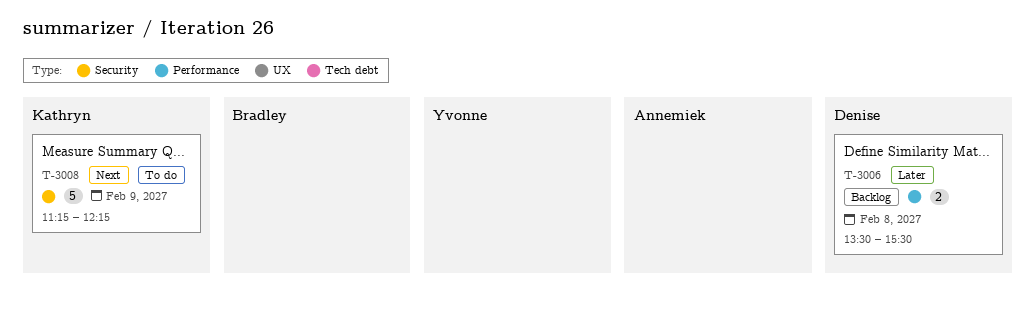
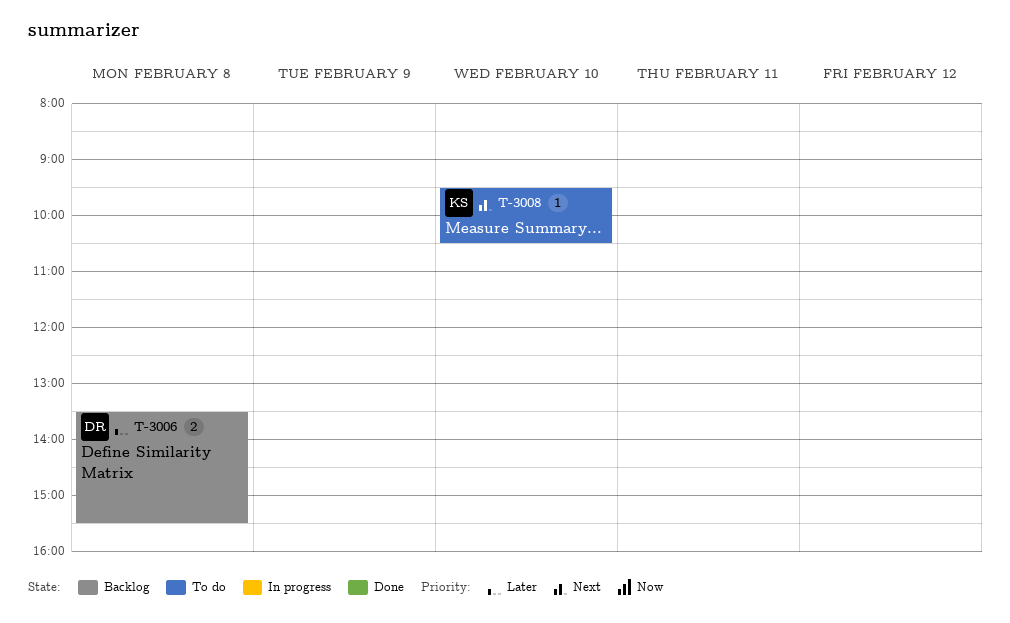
T-3008, estimate: 5 -> 1
T-3008, day: Feb 9 -> Feb 10
T-3008, begins: 11:15 -> 09:30
T-3008, ends: 12:15 -> 10:30

